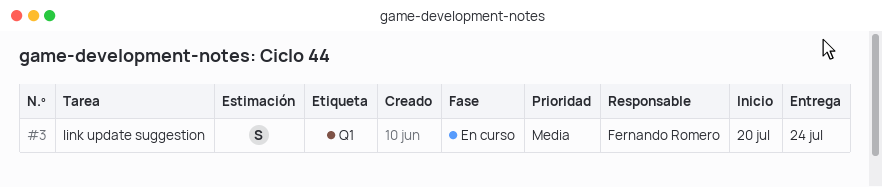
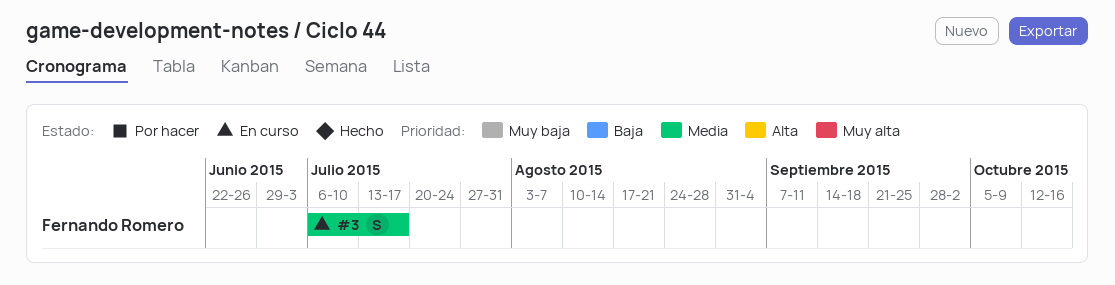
#3, start: Jul 20 -> Jul 6
#3, due: Jul 24 -> Jul 17

